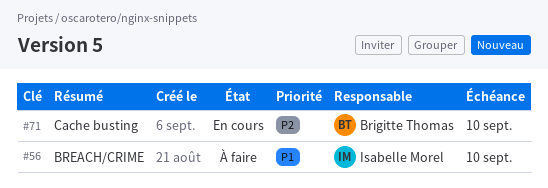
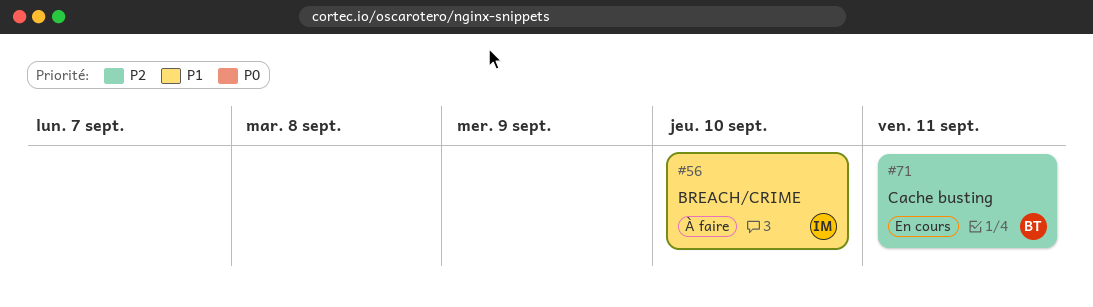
#71, due: Sep 10 -> Sep 11

